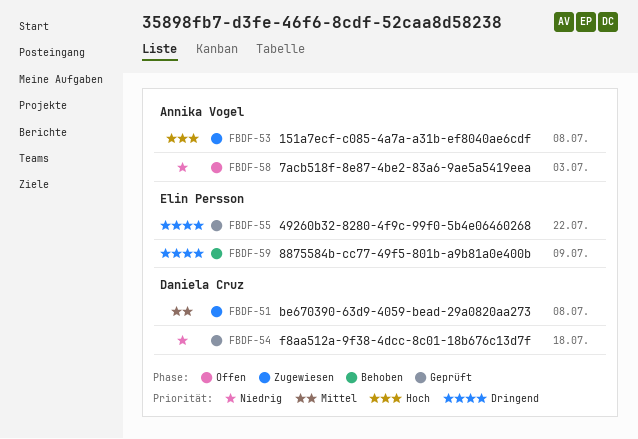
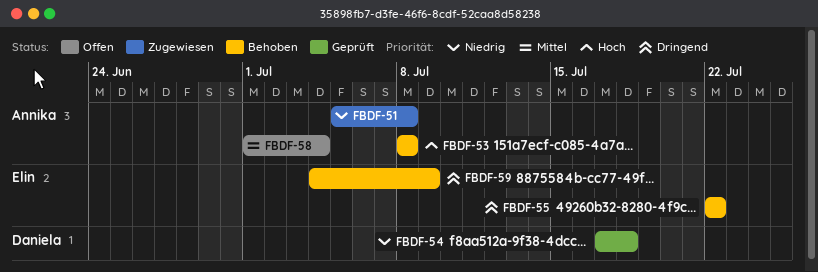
FBDF-51, owner: Daniela Cruz -> Annika Vogel
FBDF-51, priority: Mittel -> Niedrig
FBDF-53, status: Zugewiesen -> Behoben
FBDF-55, status: Geprüft -> Behoben
FBDF-58, priority: Niedrig -> Mittel
FBDF-58, due: Jul 3 -> Jul 4

